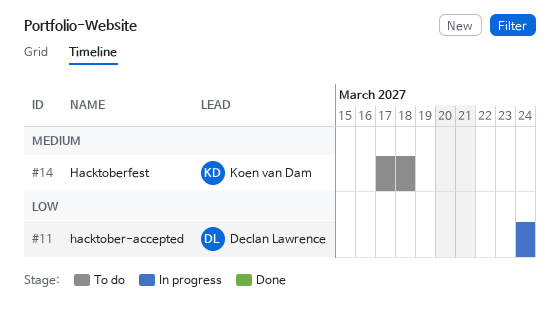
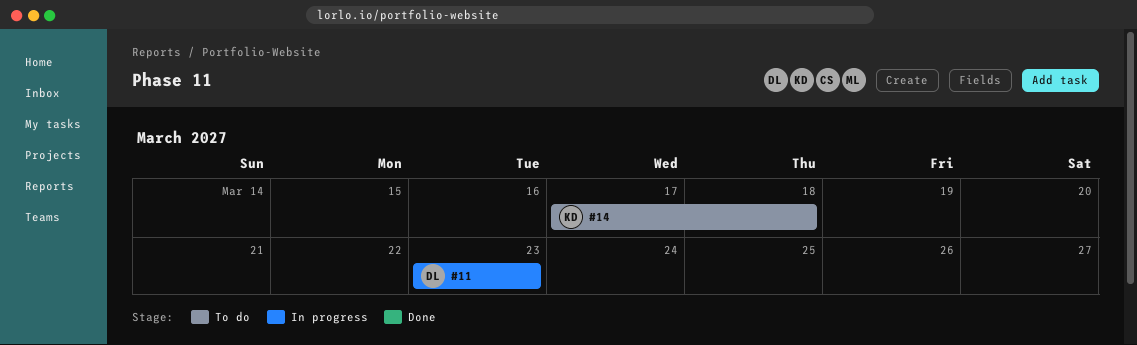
#11, start: Mar 24 -> Mar 23
#11, due: Mar 24 -> Mar 23

